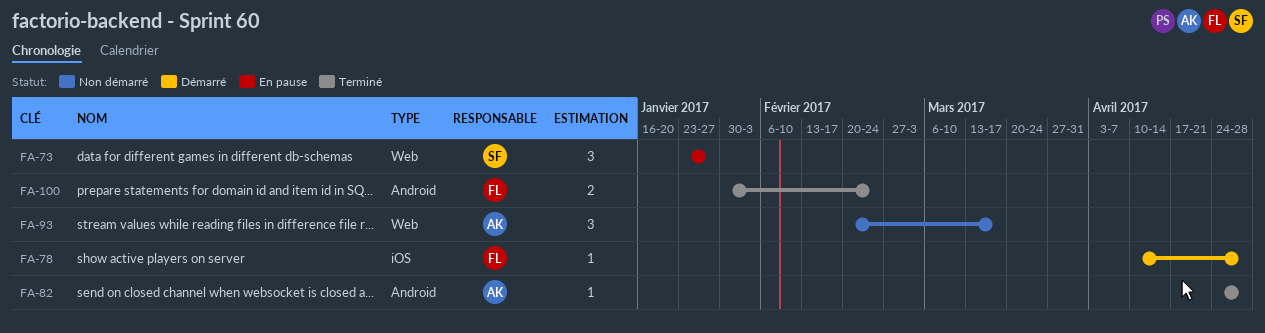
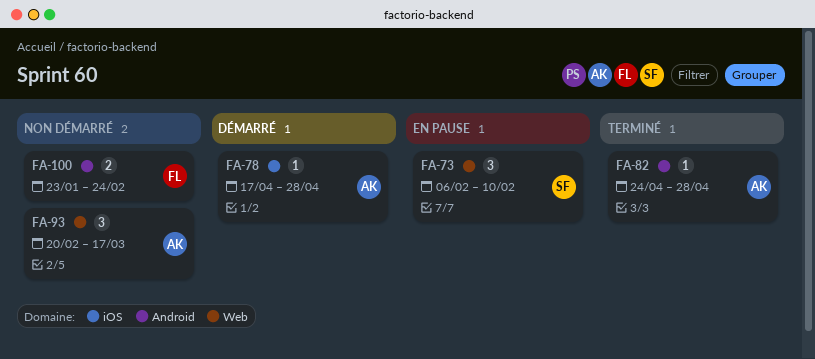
FA-73, start: Jan 23 -> Feb 6
FA-73, due: Jan 27 -> Feb 10
FA-78, owner: FL -> AK
FA-78, start: Apr 10 -> Apr 17
FA-100, status: Terminé -> Non démarré
FA-100, start: Jan 30 -> Jan 23

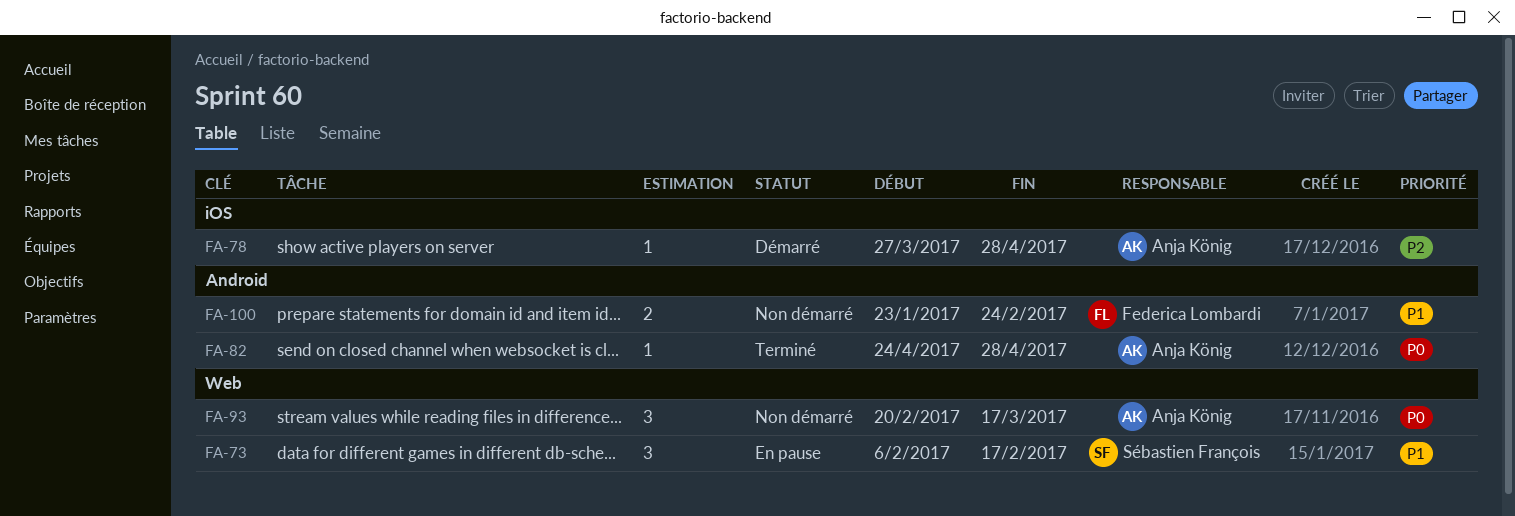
FA-73, due: Feb 10 -> Feb 17
FA-78, start: Apr 17 -> Mar 27

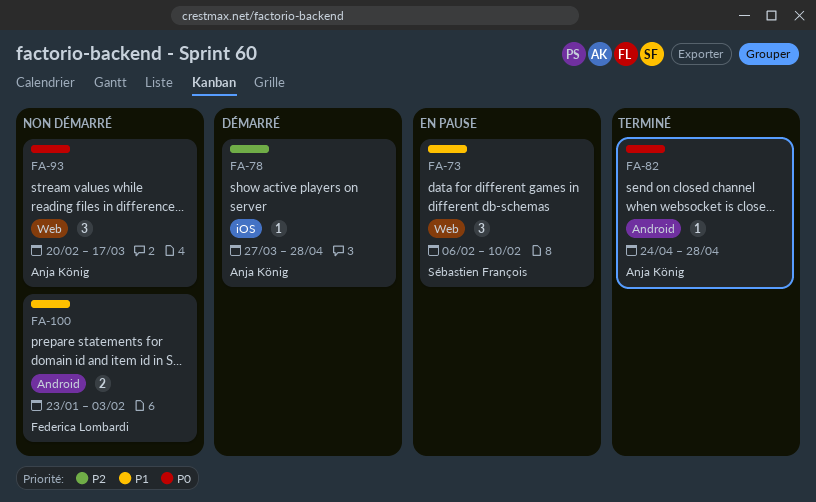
FA-73, due: Feb 17 -> Feb 10
FA-100, due: Feb 24 -> Feb 3

